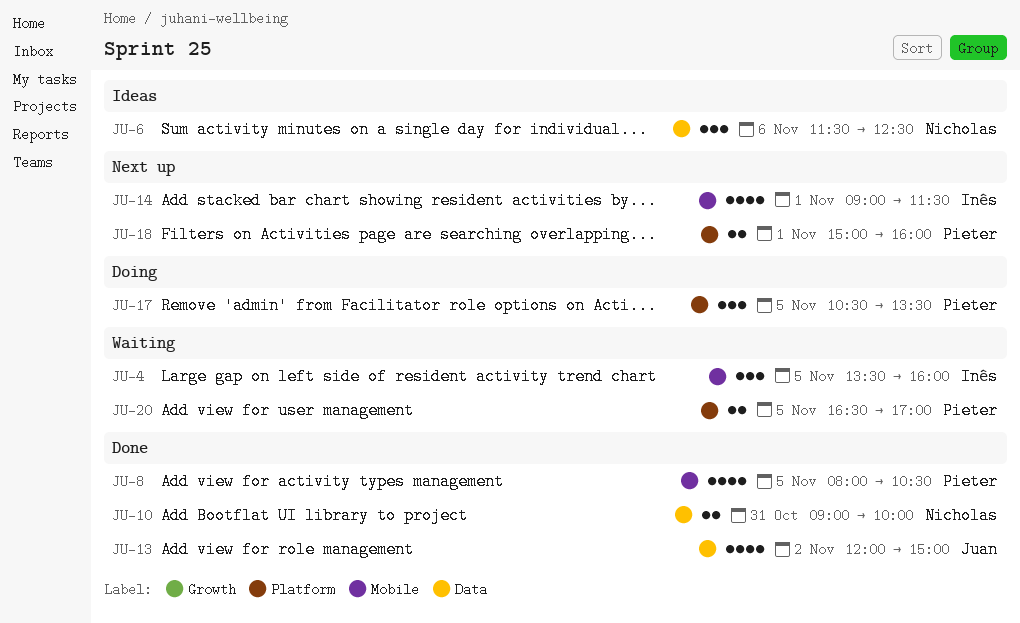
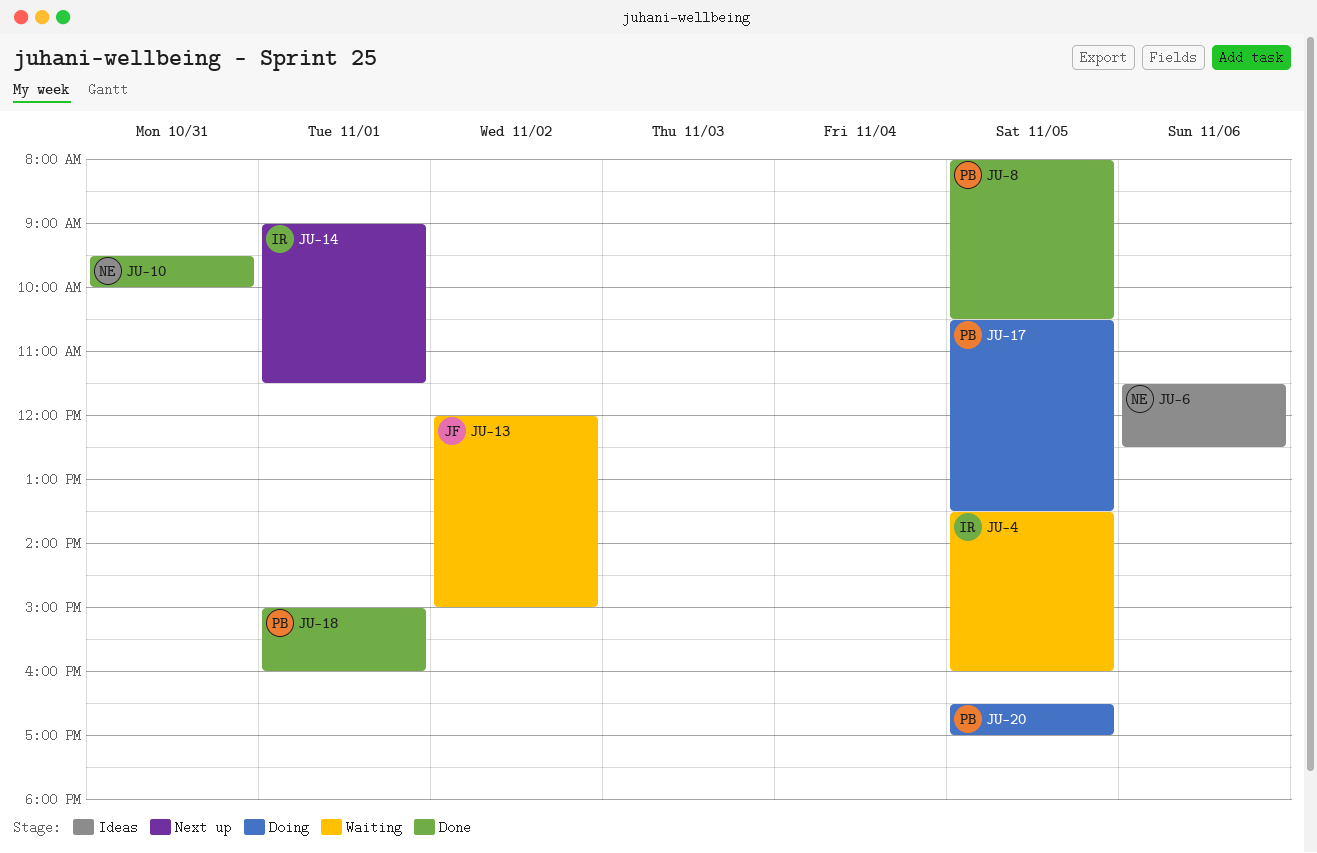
JU-10, begins: 09:00 -> 09:30
JU-13, status: Done -> Waiting
JU-18, status: Next up -> Done
JU-20, status: Waiting -> Doing

